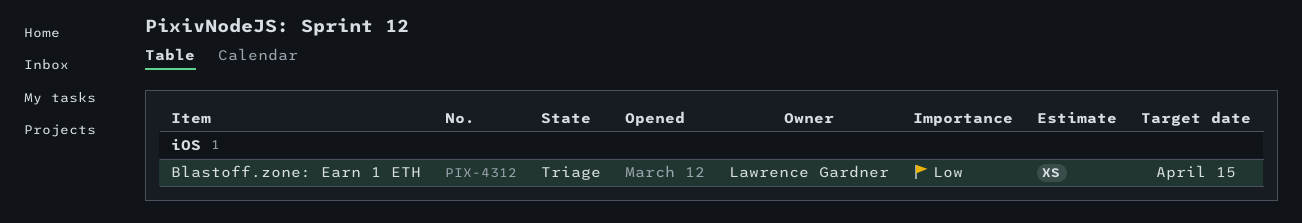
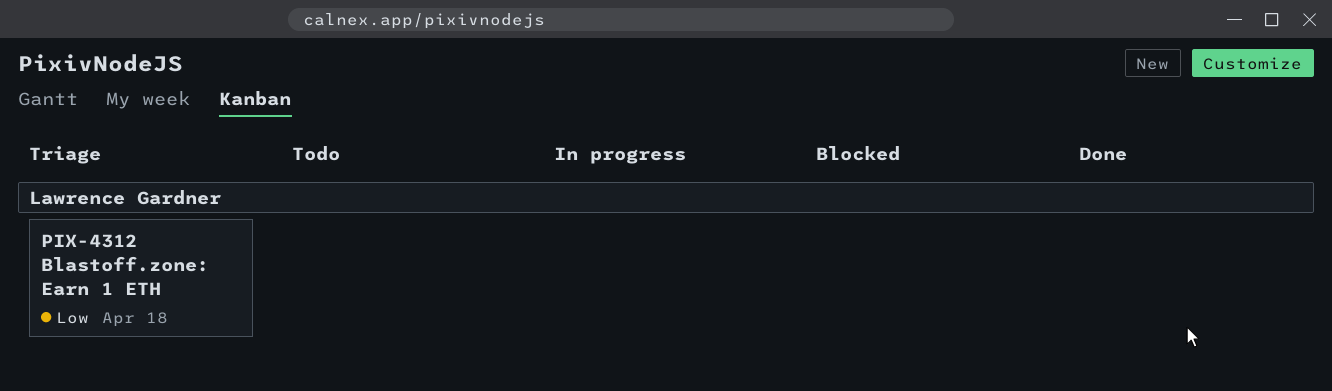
PIX-4312, due: Apr 15 -> Apr 18

